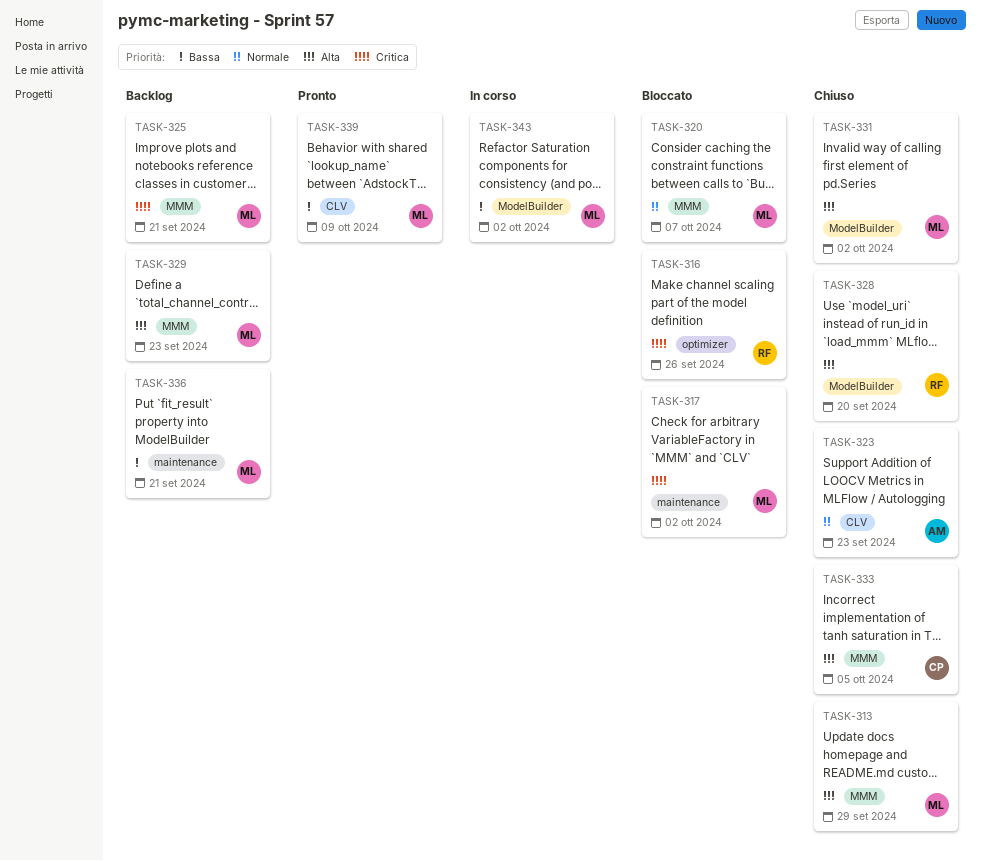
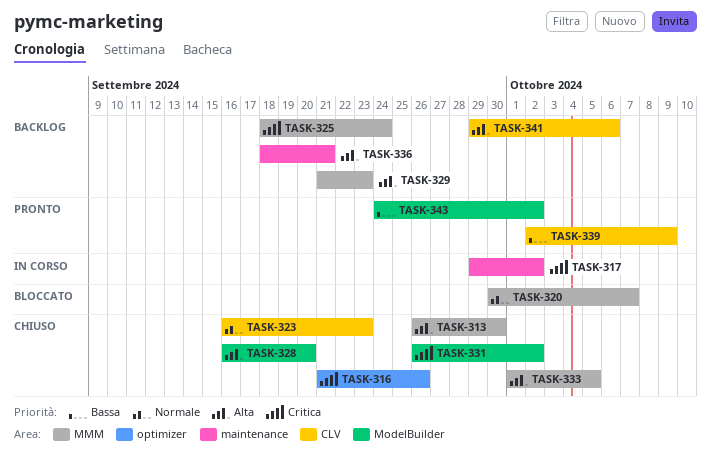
TASK-313, due: Sep 29 -> Sep 30
TASK-316, status: Bloccato -> Chiuso
TASK-317, status: Bloccato -> In corso
TASK-325, due: Sep 21 -> Sep 24
TASK-331, priority: Alta -> Critica
TASK-336, priority: Bassa -> Alta
TASK-341: none -> present
TASK-343, status: In corso -> Pronto

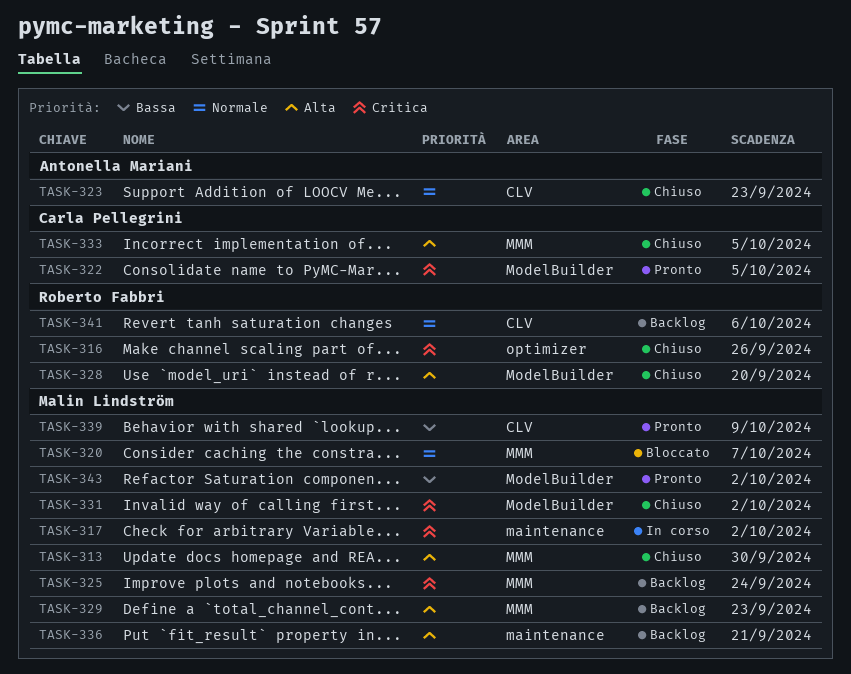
TASK-322: none -> present
TASK-341, priority: Alta -> Normale

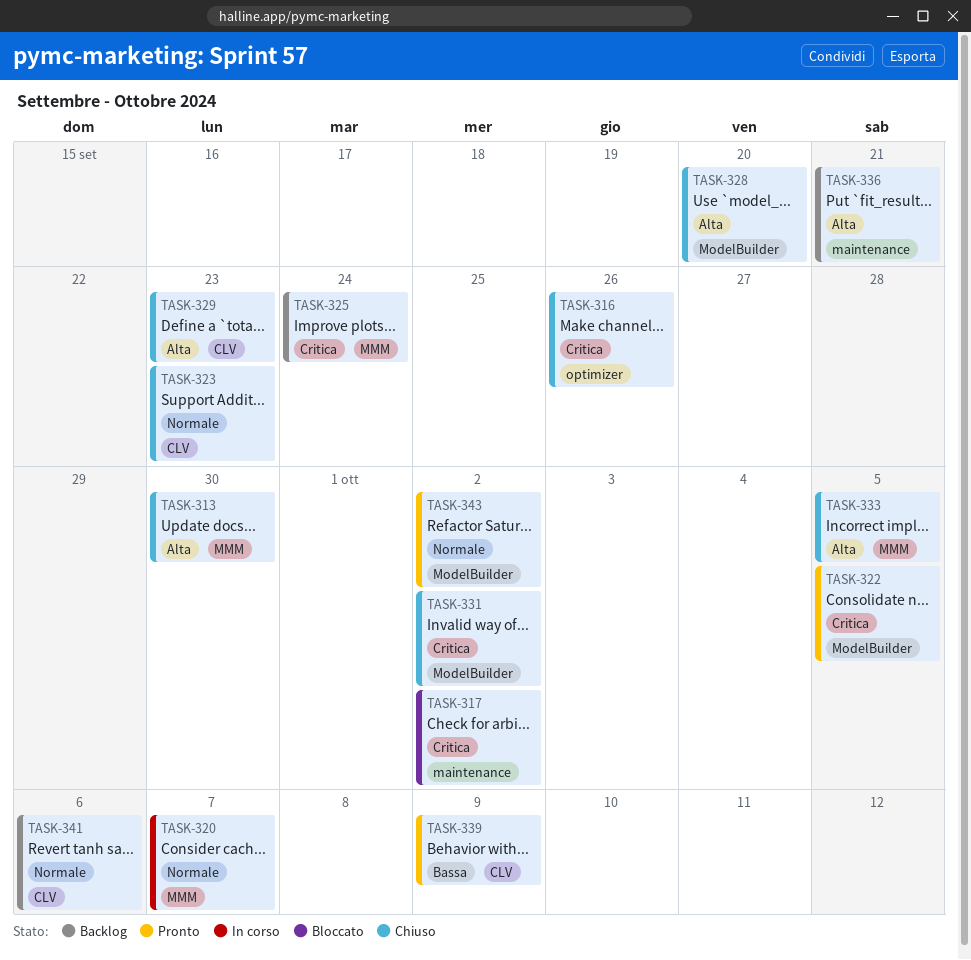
TASK-317, status: In corso -> Bloccato
TASK-320, status: Bloccato -> In corso
TASK-329, status: Backlog -> Chiuso
TASK-329, label: MMM -> CLV
TASK-343, priority: Bassa -> Normale

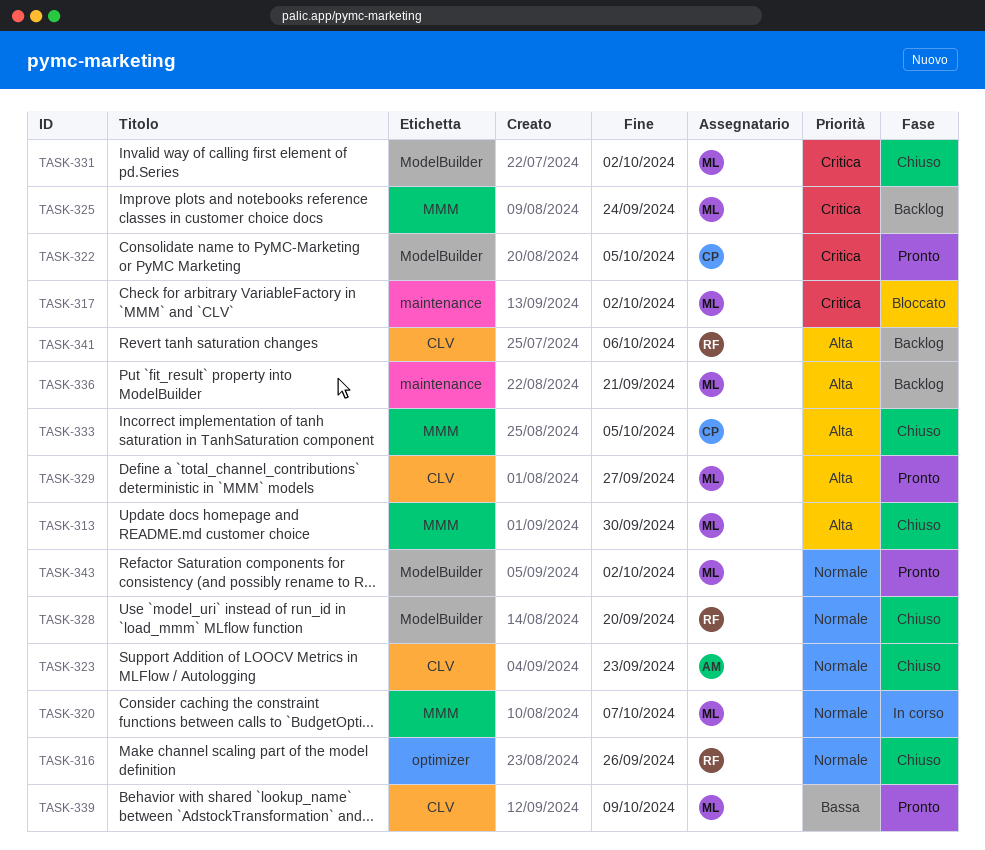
TASK-316, priority: Critica -> Normale
TASK-328, priority: Alta -> Normale
TASK-329, status: Chiuso -> Pronto
TASK-329, due: Sep 23 -> Sep 27
TASK-341, priority: Normale -> Alta

